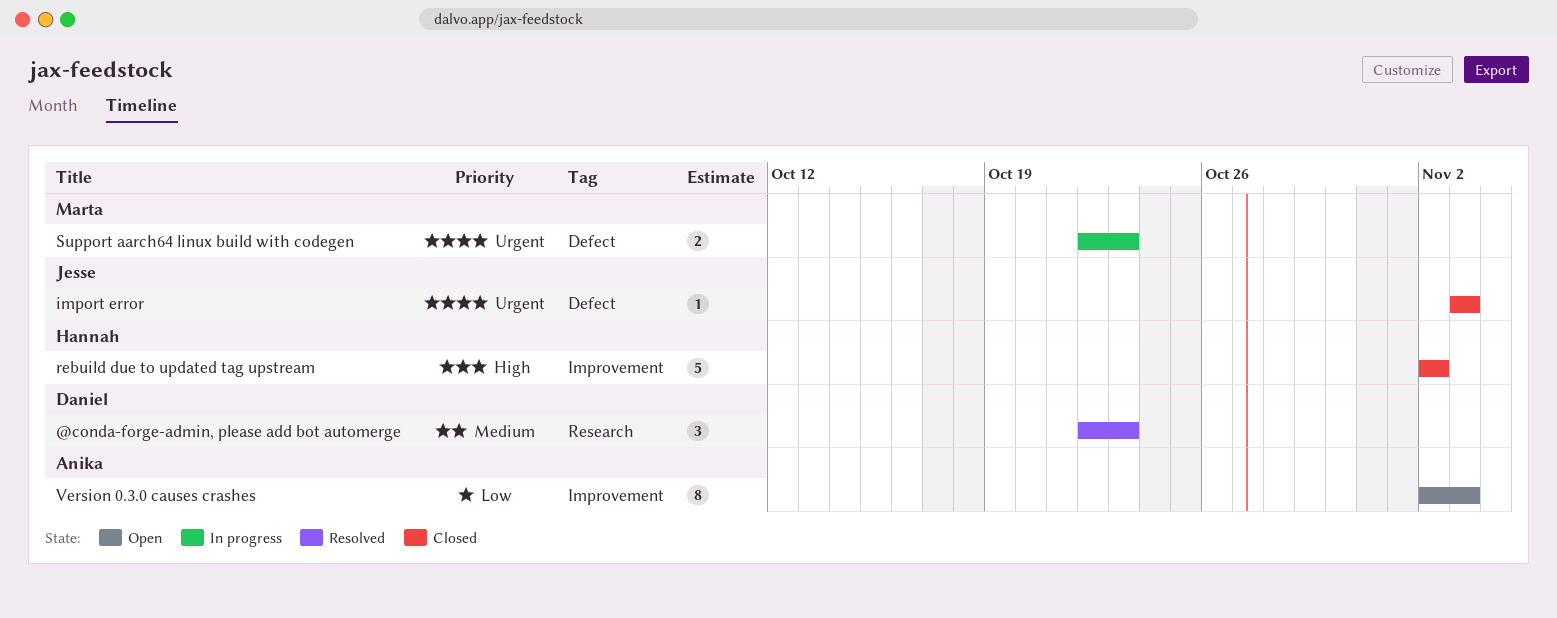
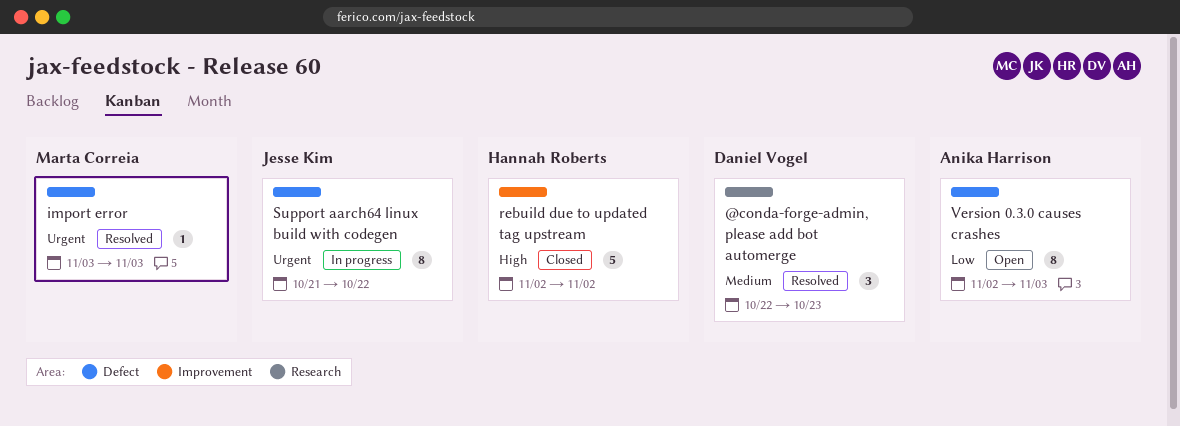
import error, status: Closed -> Resolved
import error, owner: Jesse Kim -> Marta Correia
Support aarch64 linux build with codegen, owner: Marta Correia -> Jesse Kim
Support aarch64 linux build with codegen, estimate: 2 -> 8
Support aarch64 linux build with codegen, start: Oct 22 -> Oct 21
Support aarch64 linux build with codegen, due: Oct 23 -> Oct 22
Version 0.3.0 causes crashes, label: Improvement -> Defect

